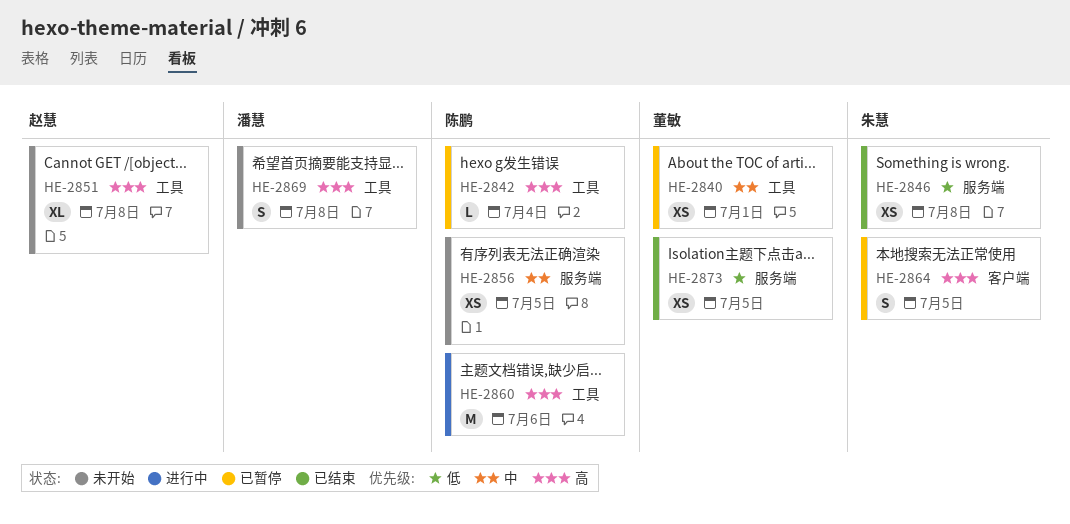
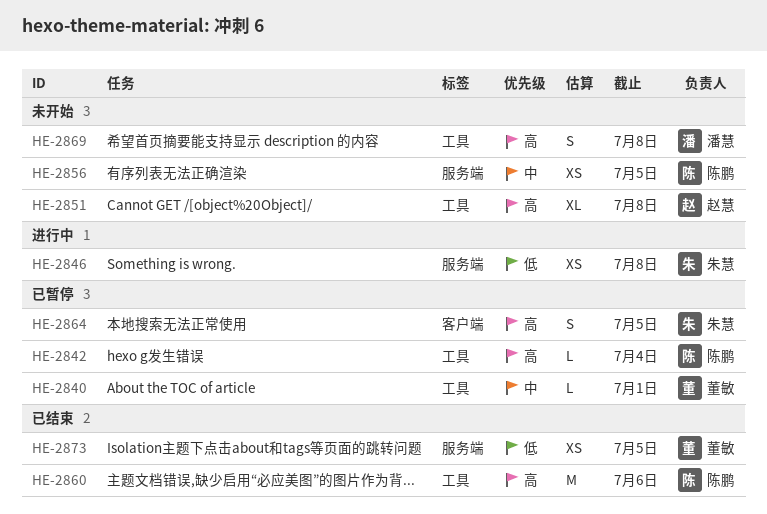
HE-2840, estimate: XS -> L
HE-2846, status: 已结束 -> 进行中
HE-2860, status: 进行中 -> 已结束

